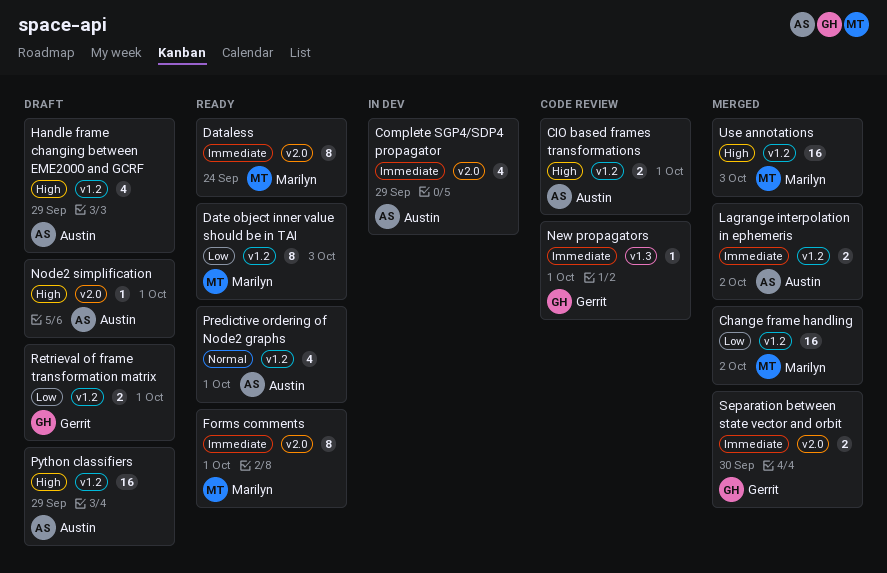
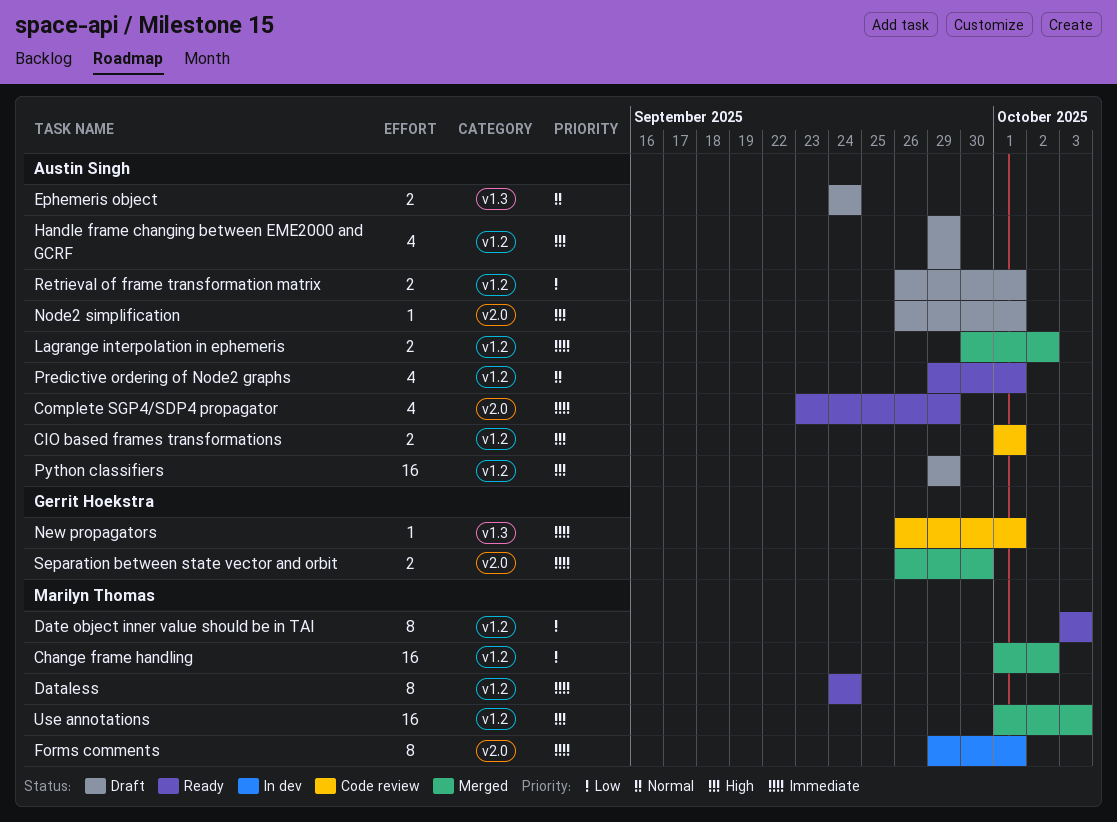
Complete SGP4/SDP4 propagator, status: In dev -> Ready
Dataless, label: v2.0 -> v1.2
Ephemeris object: none -> present
Forms comments, status: Ready -> In dev
Retrieval of frame transformation matrix, owner: Gerrit Hoekstra -> Austin Singh

